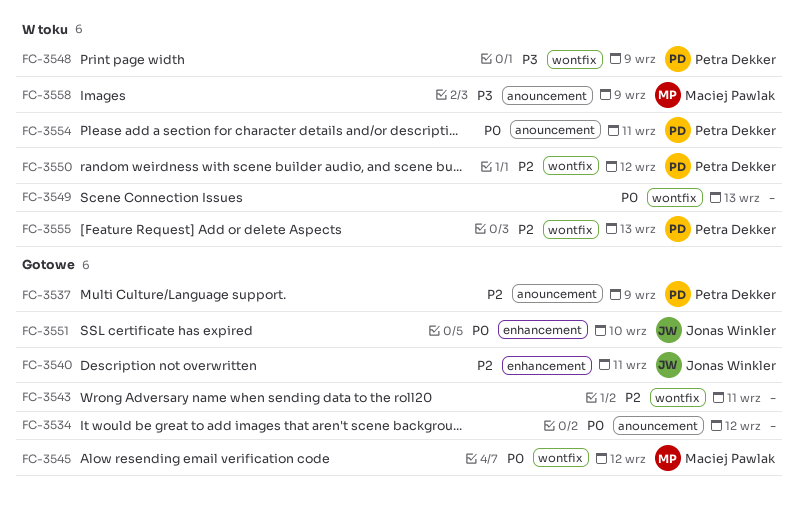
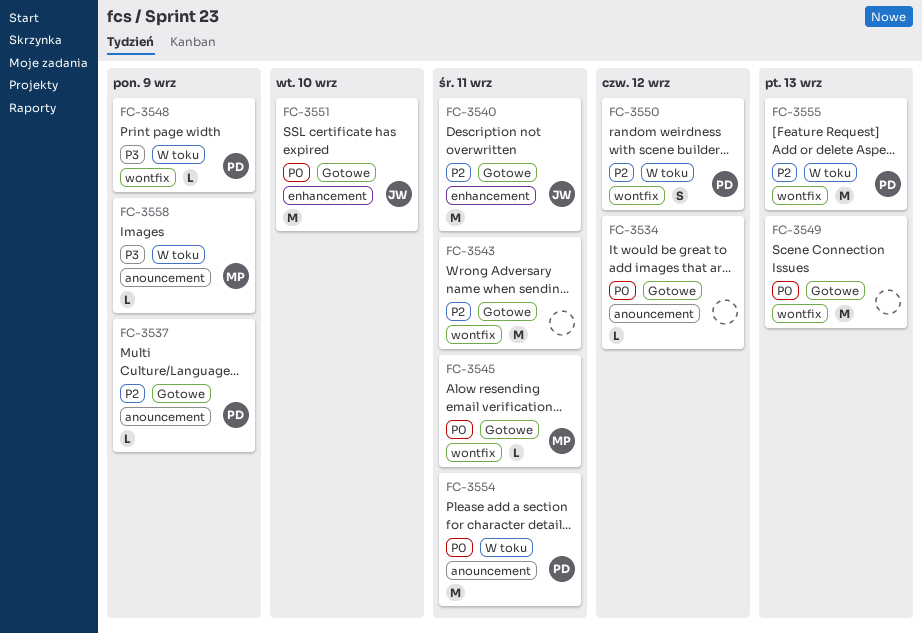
FC-3545, due: Sep 12 -> Sep 11
FC-3549, status: W toku -> Gotowe

